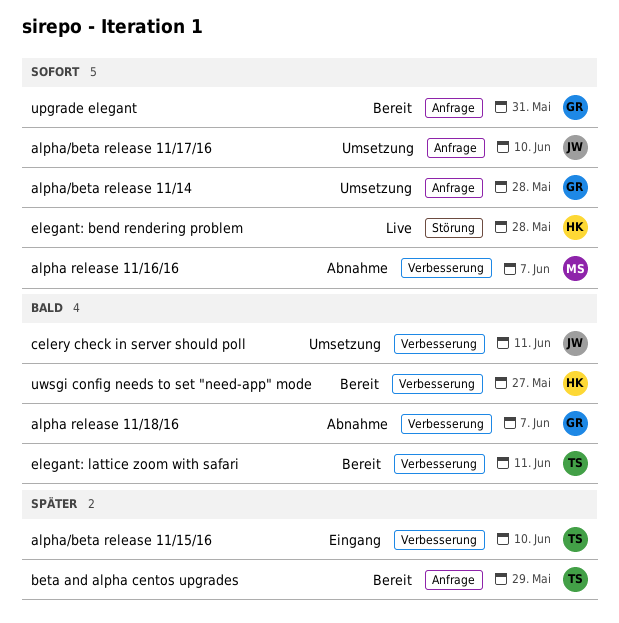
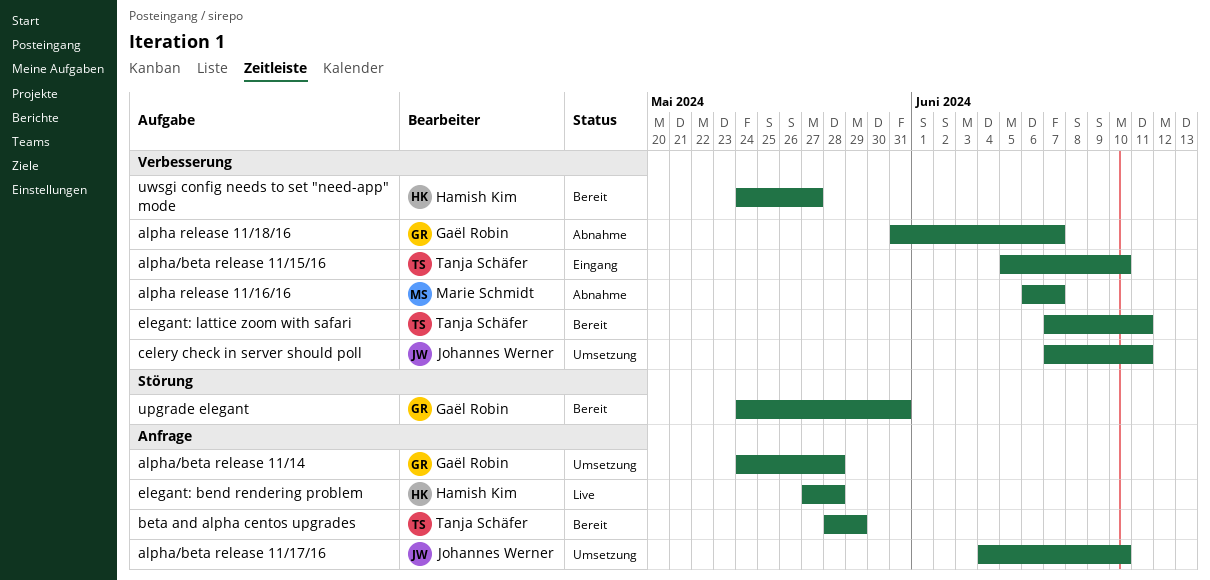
elegant: bend rendering problem, label: Störung -> Anfrage
upgrade elegant, label: Anfrage -> Störung

